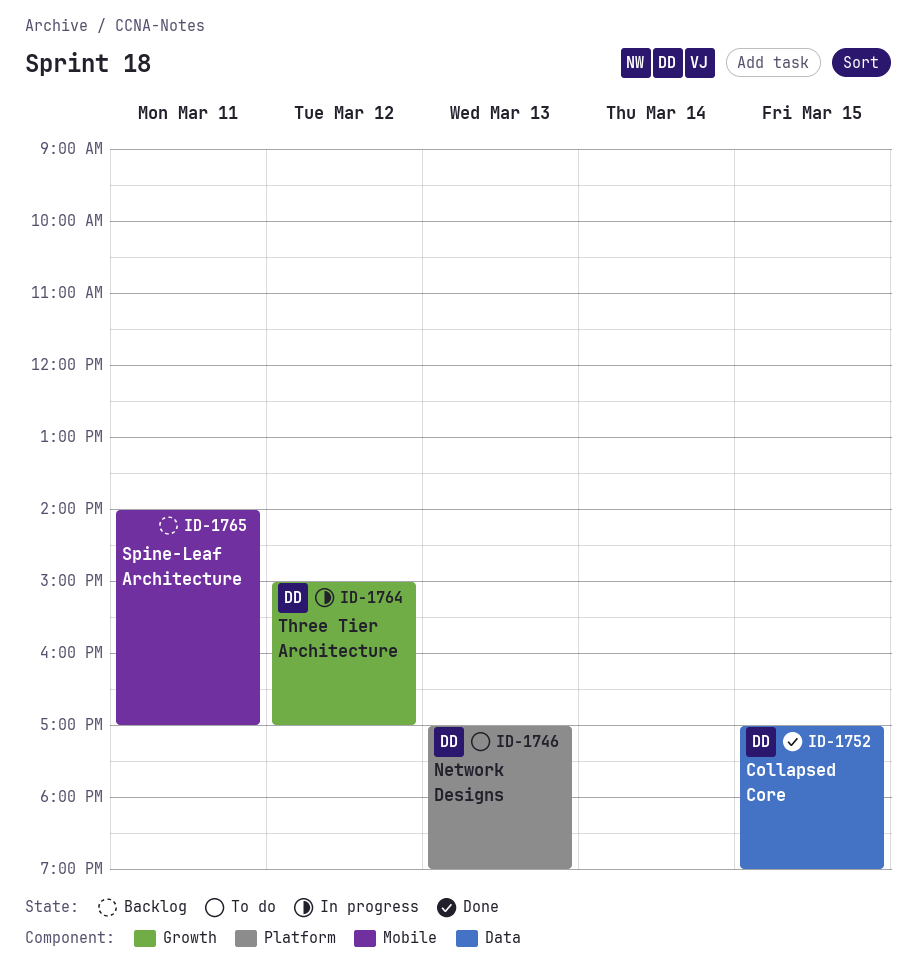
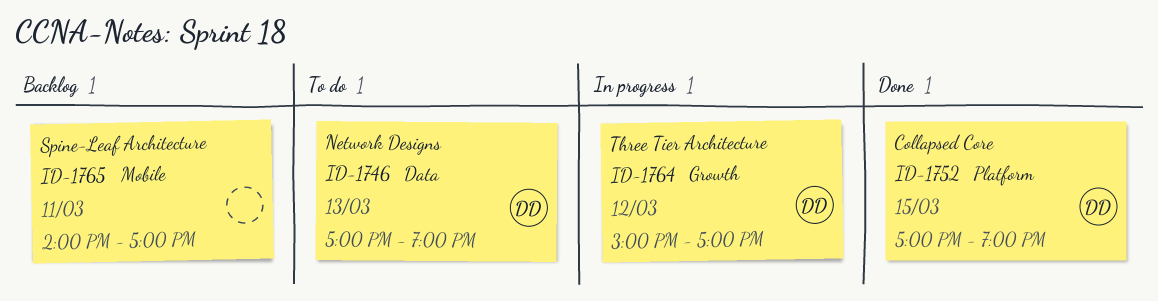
ID-1746, label: Platform -> Data
ID-1752, label: Data -> Platform

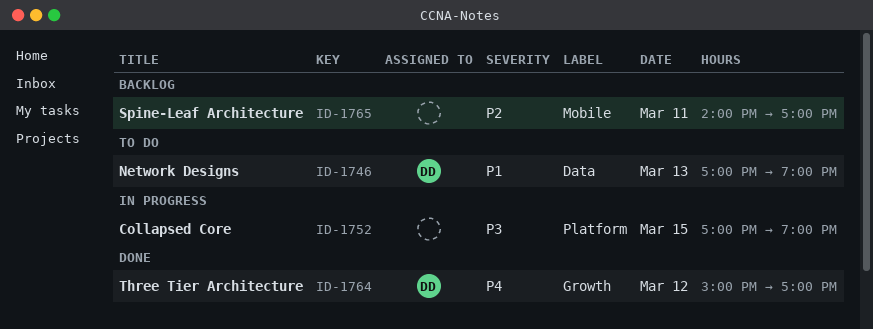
ID-1752, status: Done -> In progress
ID-1752, owner: DD -> none
ID-1764, status: In progress -> Done

